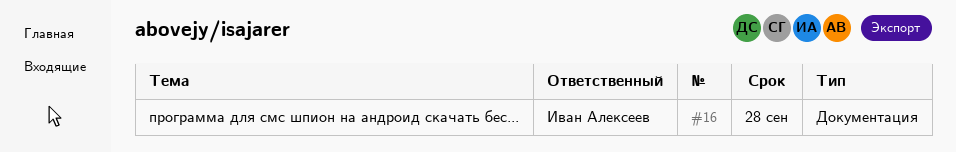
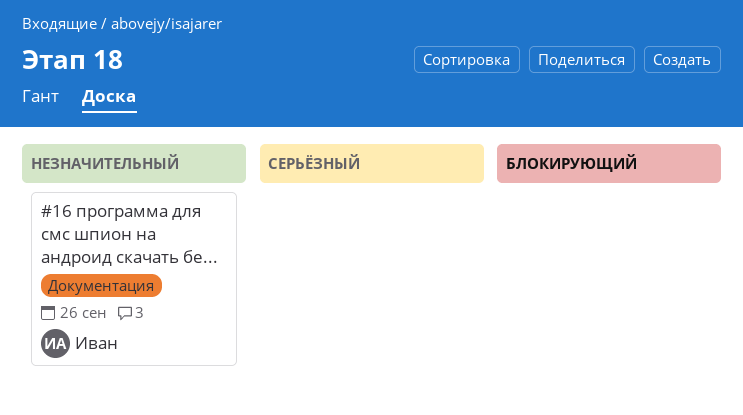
#16, due: Sep 28 -> Sep 26

